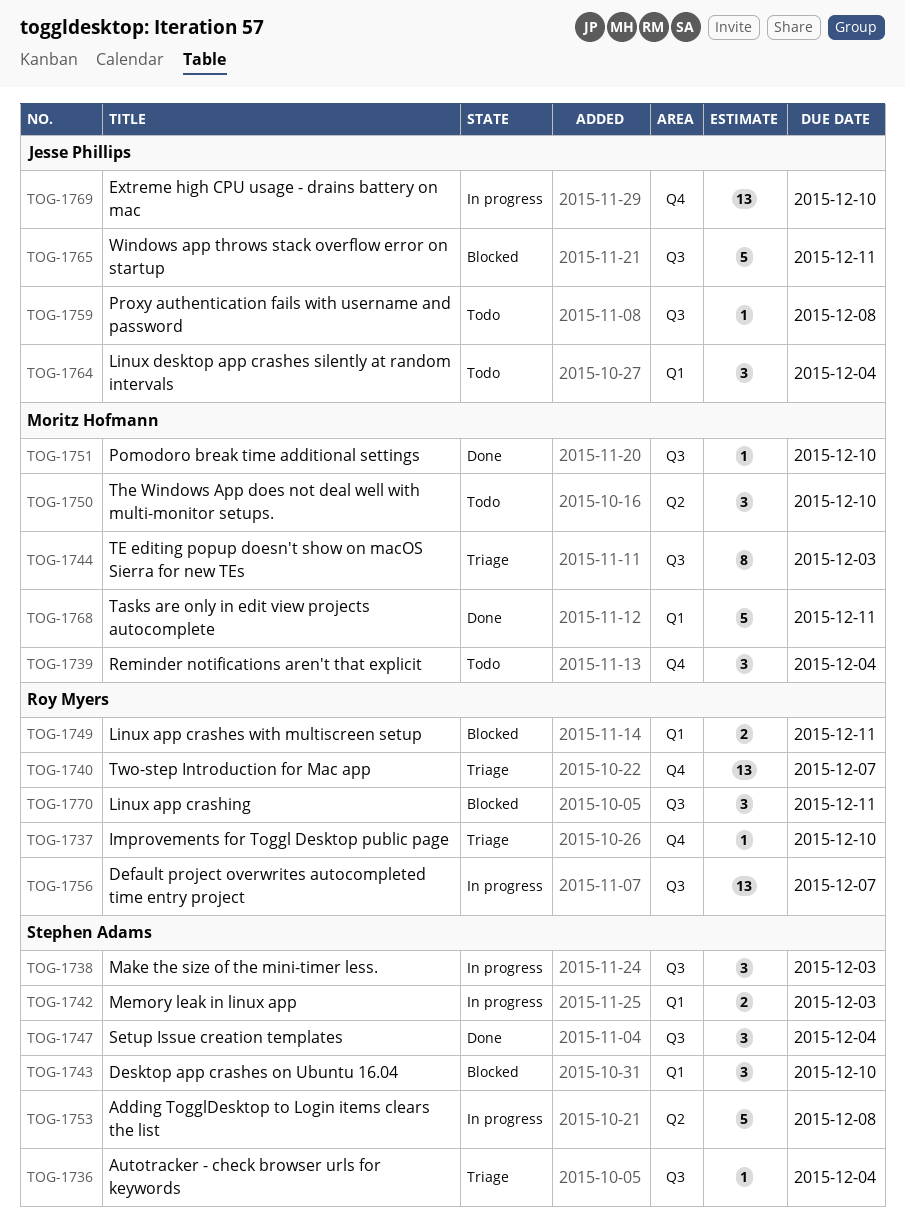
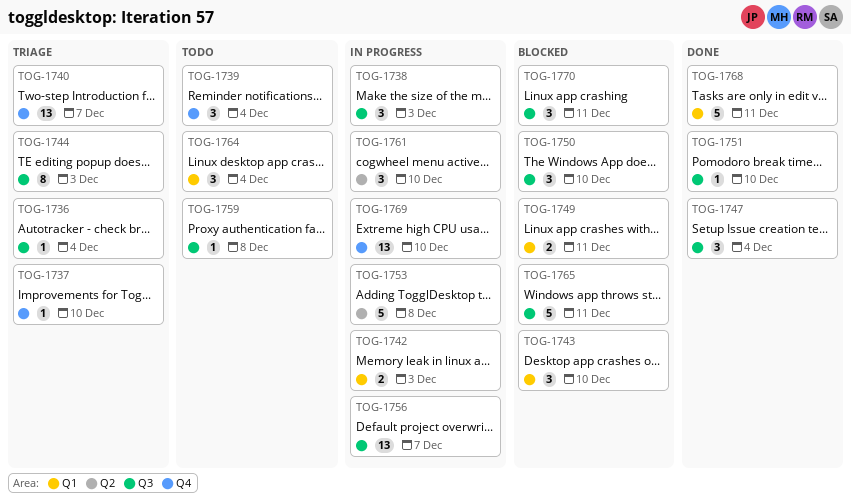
TOG-1750, status: Todo -> Blocked
TOG-1750, label: Q2 -> Q3
TOG-1761: none -> present

